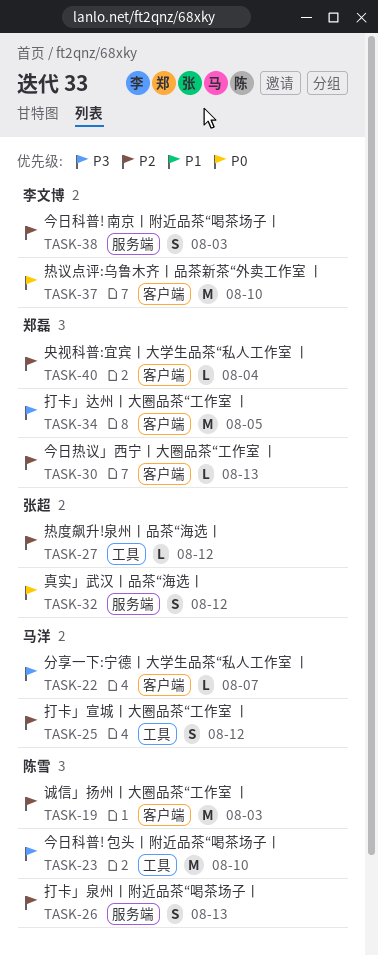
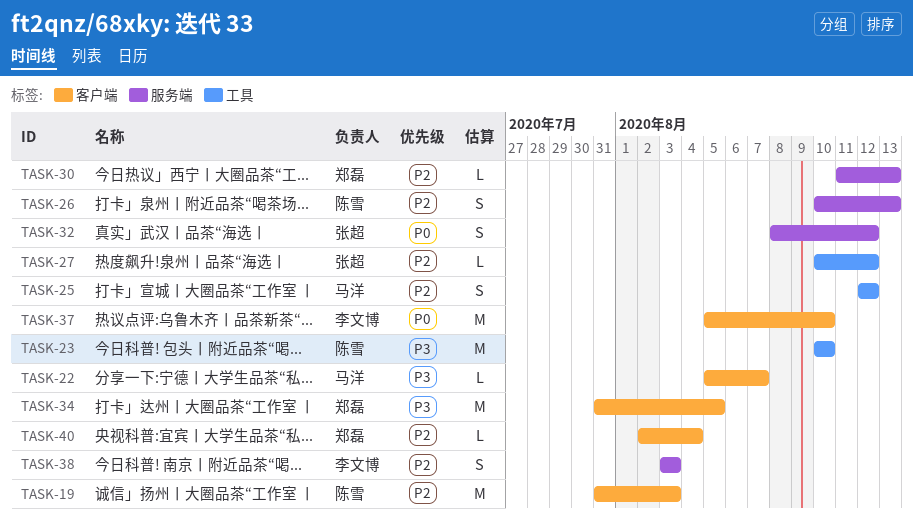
TASK-30, label: 客户端 -> 服务端

